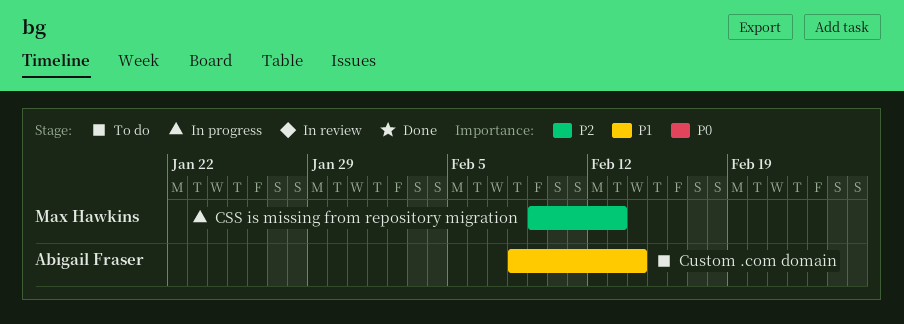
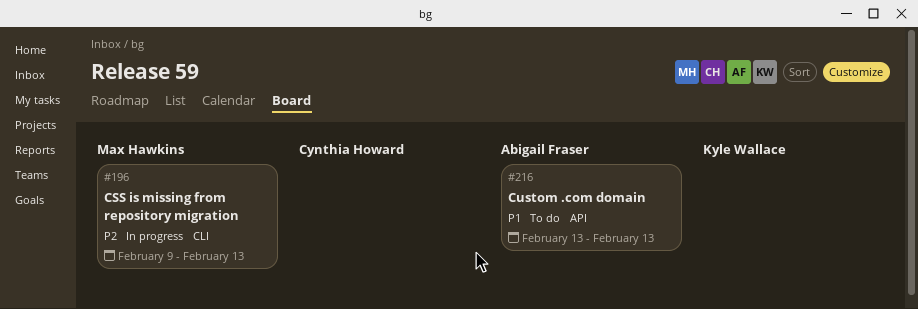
Custom .com domain, start: Feb 8 -> Feb 13
Custom .com domain, due: Feb 14 -> Feb 13

